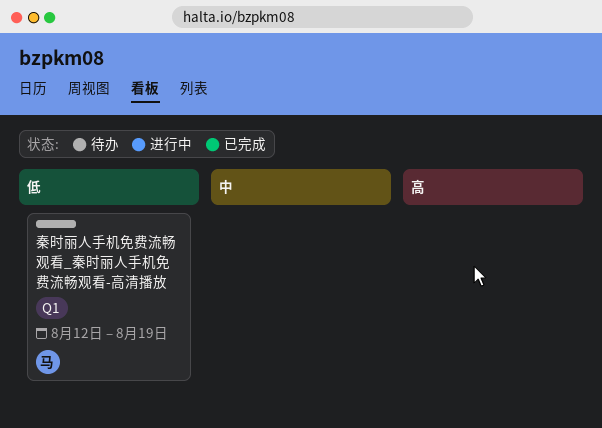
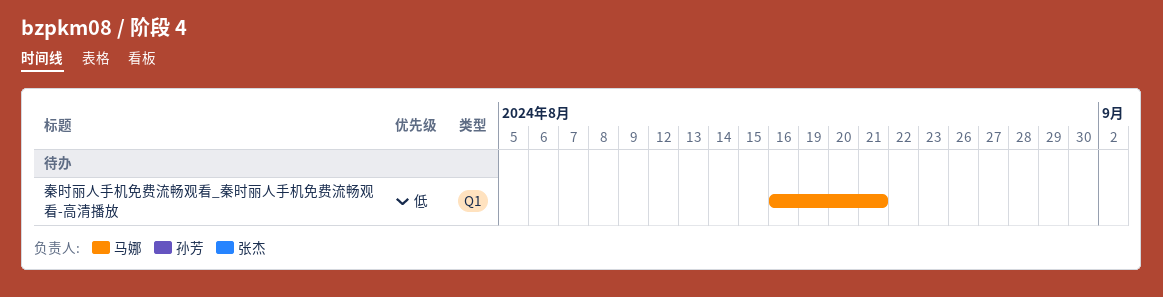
秦时丽人手机免费流畅观看_秦时丽人手机免费流畅观看-高清播放, start: Aug 12 -> Aug 16
秦时丽人手机免费流畅观看_秦时丽人手机免费流畅观看-高清播放, due: Aug 19 -> Aug 21

